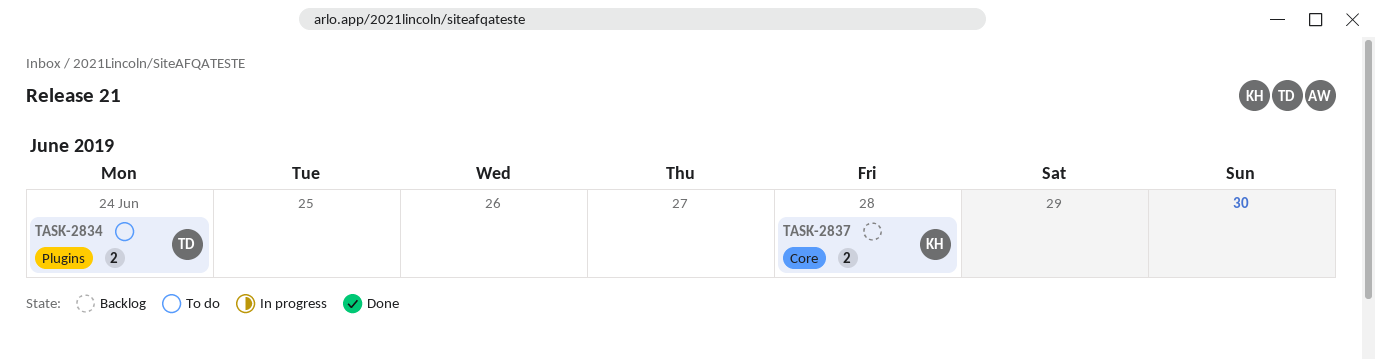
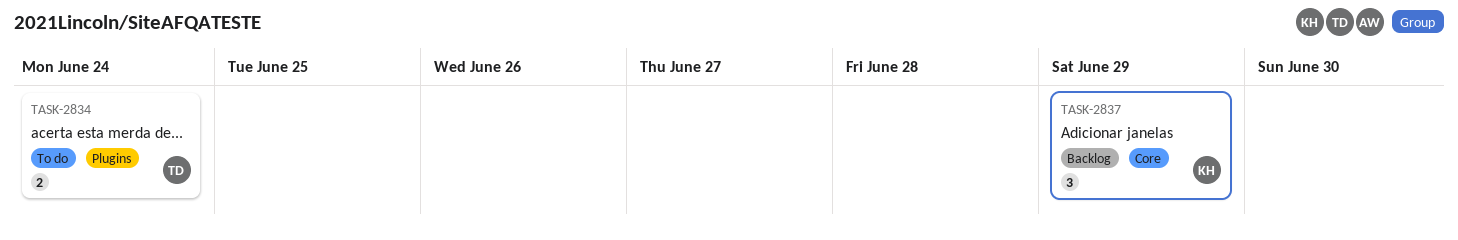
TASK-2837, estimate: 2 -> 3
TASK-2837, due: Jun 28 -> Jun 29

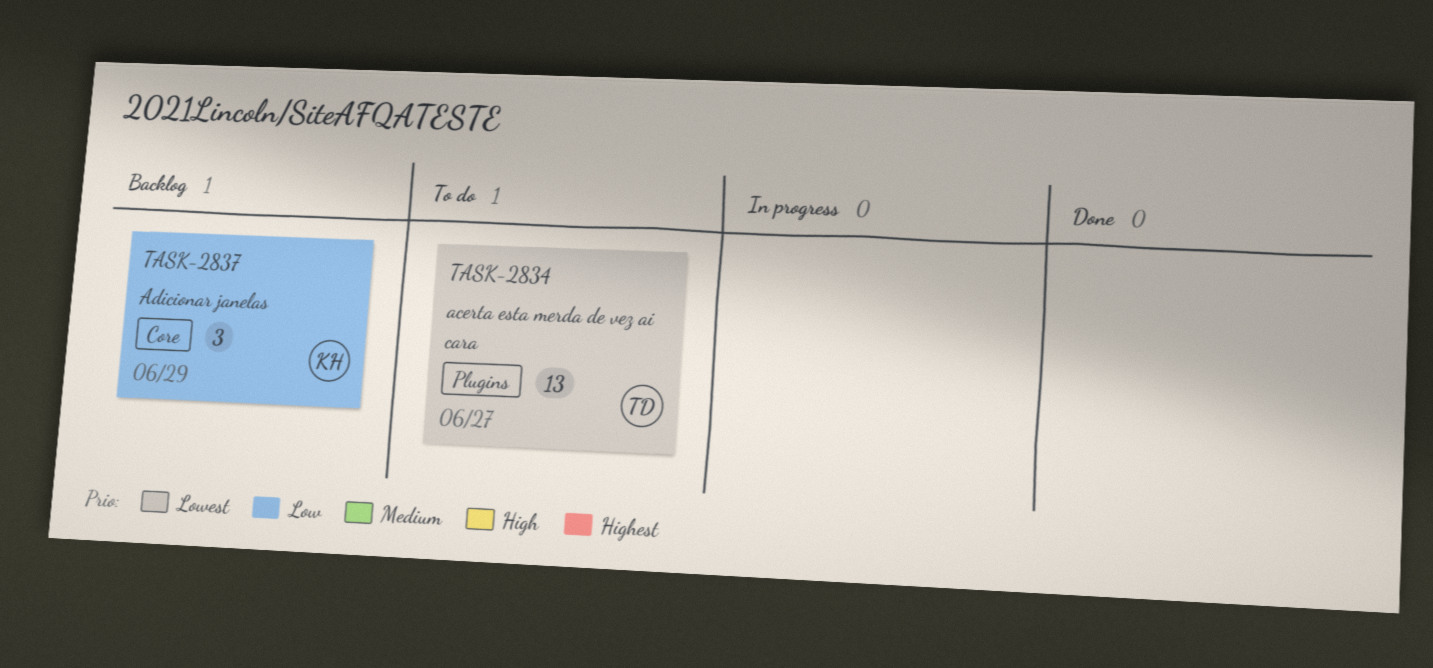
TASK-2834, estimate: 2 -> 13
TASK-2834, due: Jun 24 -> Jun 27

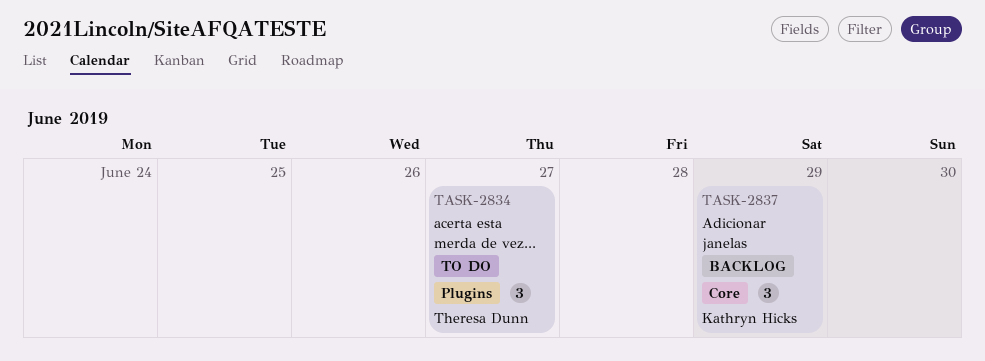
TASK-2834, estimate: 13 -> 3

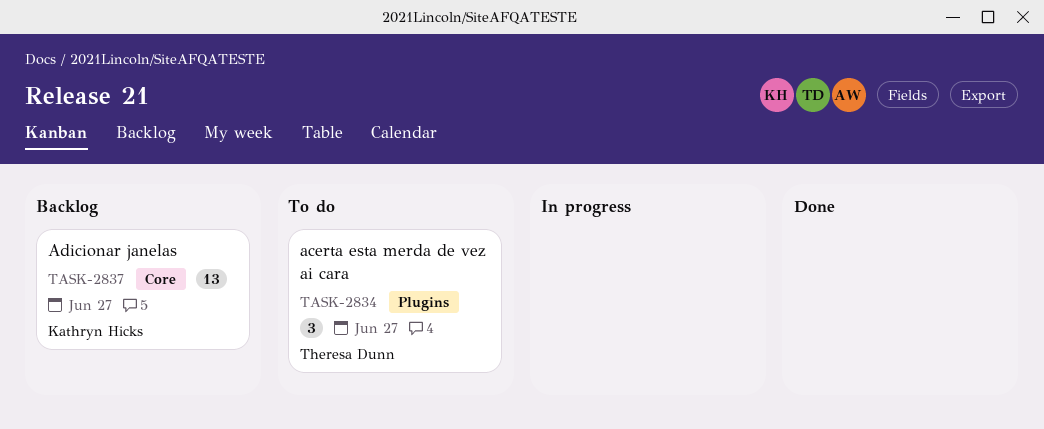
TASK-2837, estimate: 3 -> 13
TASK-2837, due: Jun 29 -> Jun 27

